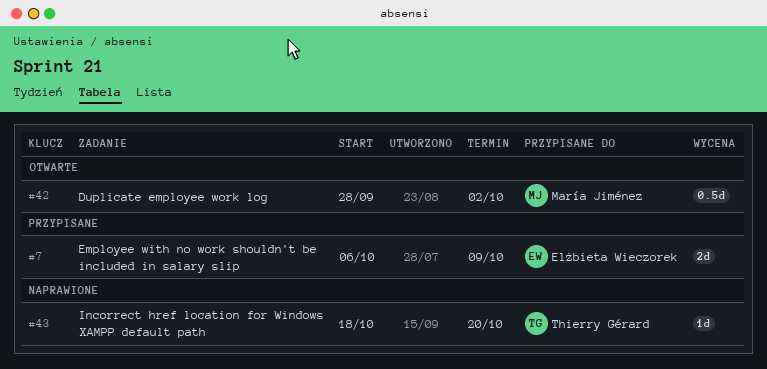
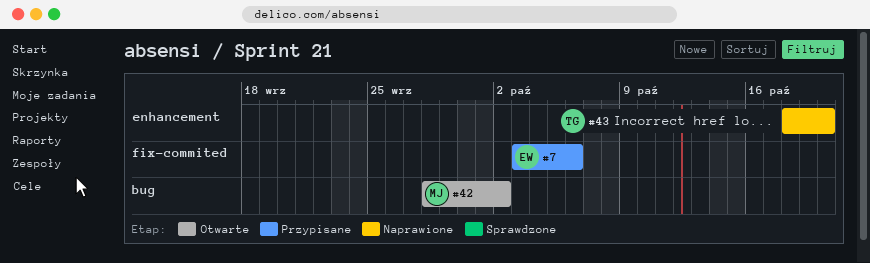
#7, start: Oct 6 -> Oct 3
#7, due: Oct 9 -> Oct 6

